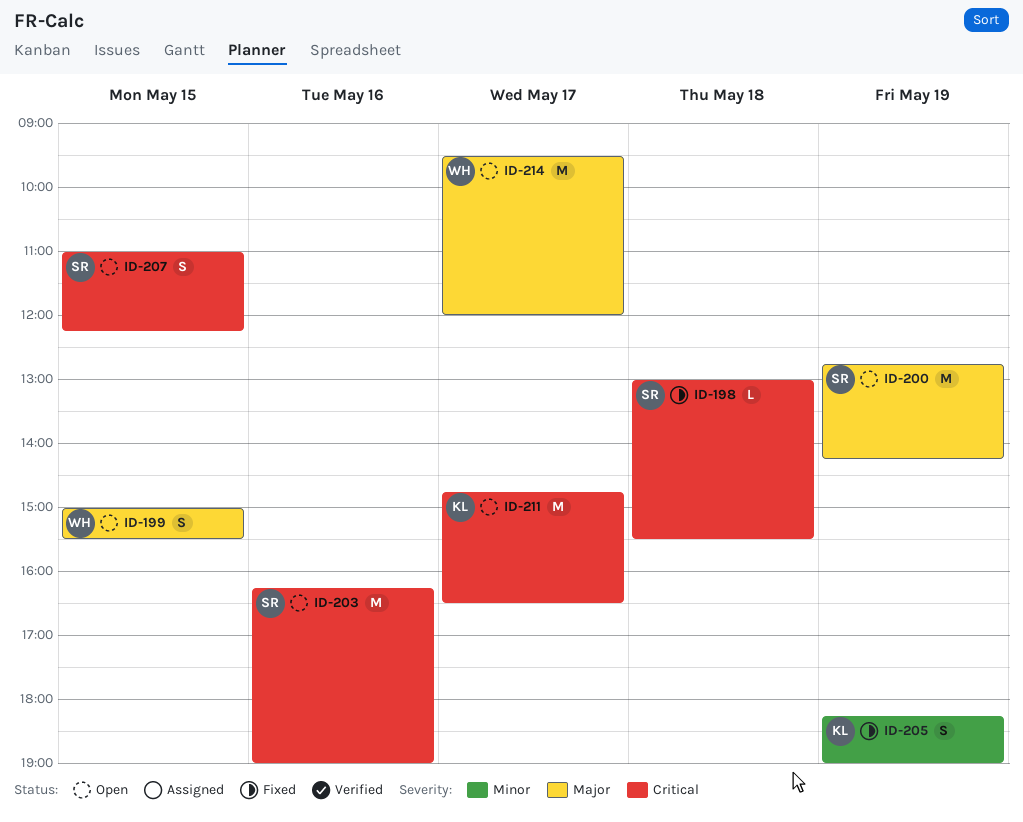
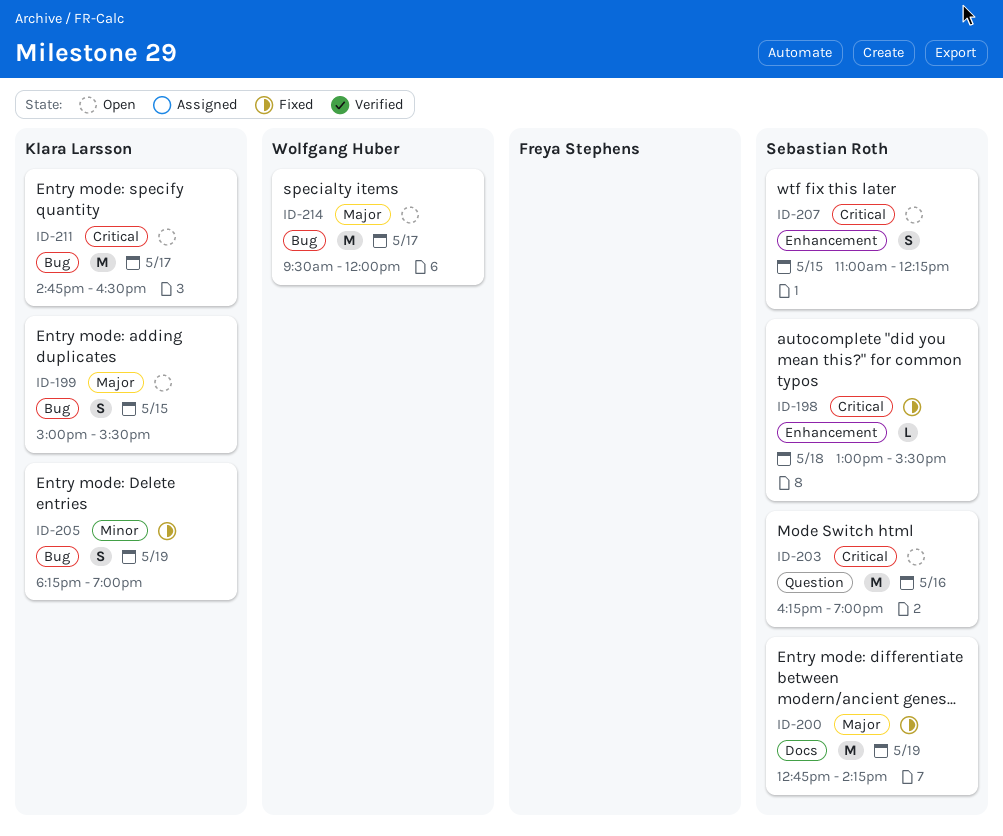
ID-199, owner: Wolfgang Huber -> Klara Larsson
ID-200, status: Open -> Fixed

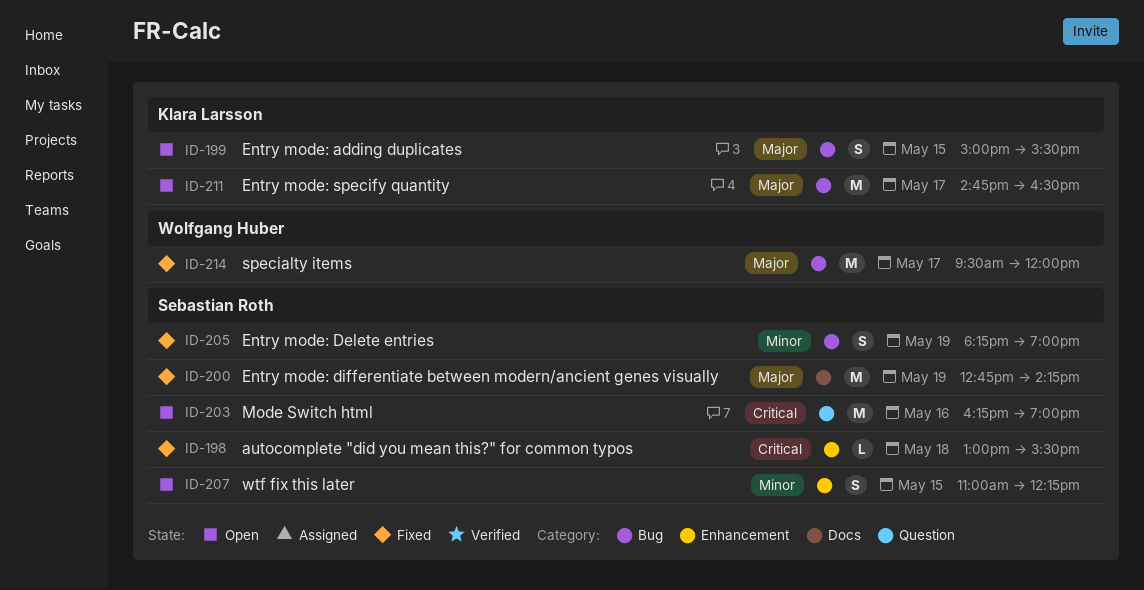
ID-205, owner: Klara Larsson -> Sebastian Roth
ID-207, priority: Critical -> Minor
ID-211, priority: Critical -> Major
ID-214, status: Open -> Fixed

